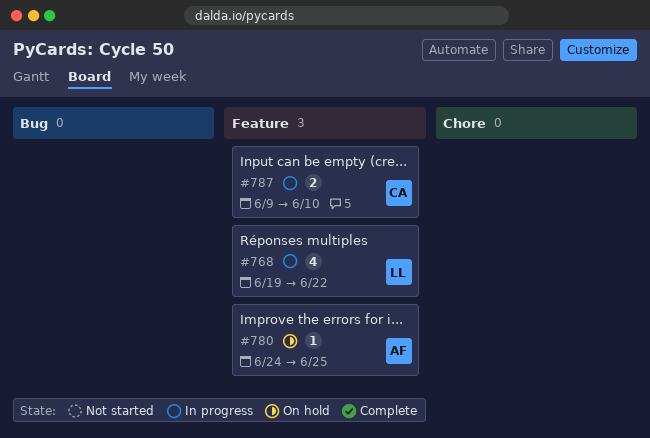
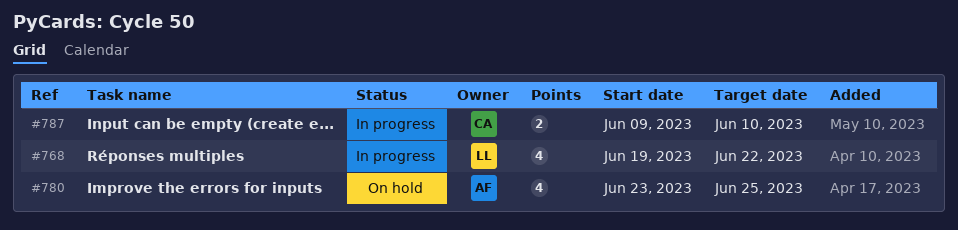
#780, estimate: 1 -> 4
#780, start: Jun 24 -> Jun 23

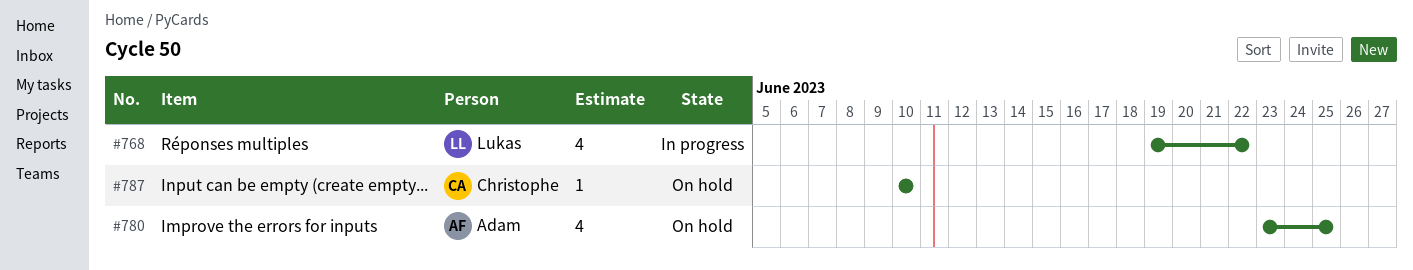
#787, status: In progress -> On hold
#787, estimate: 2 -> 1
#787, start: Jun 9 -> Jun 10

